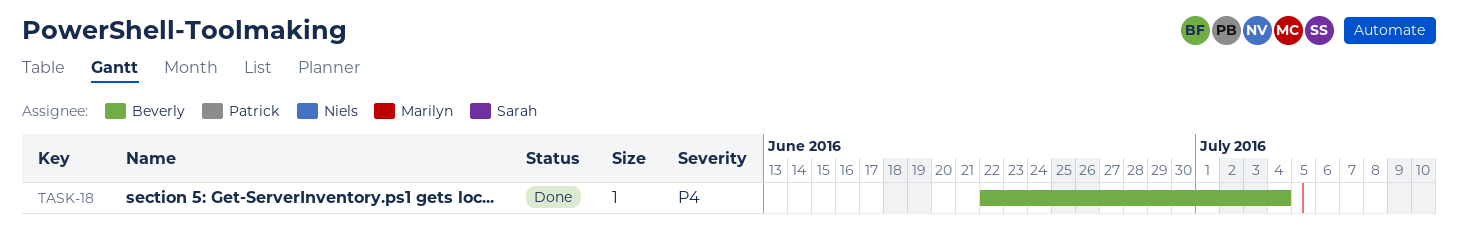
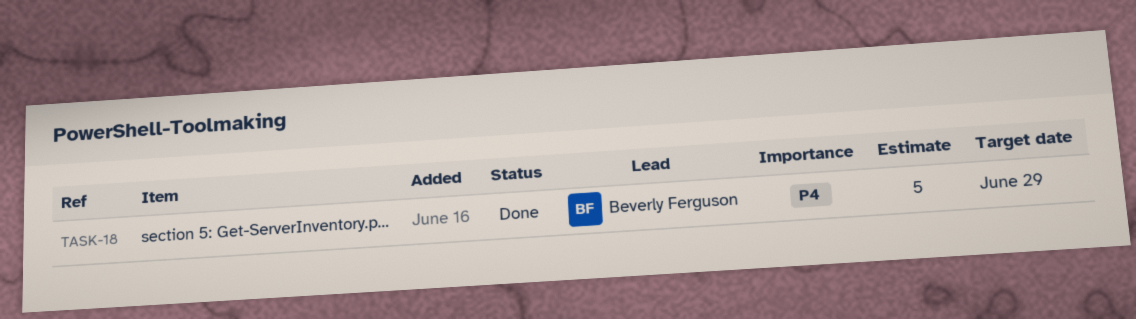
TASK-18, estimate: 1 -> 5
TASK-18, due: Jul 4 -> Jun 29

